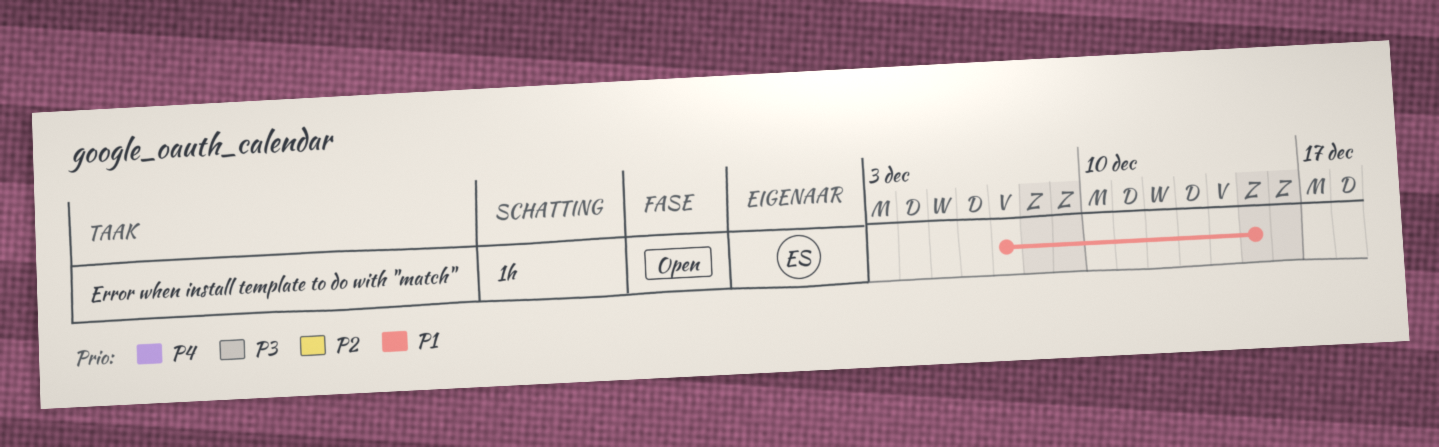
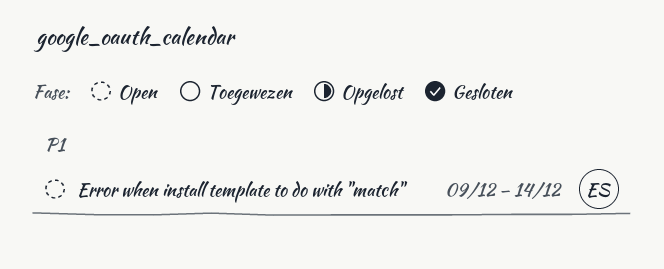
Error when install template to do with "match", start: Dec 7 -> Dec 9
Error when install template to do with "match", due: Dec 15 -> Dec 14

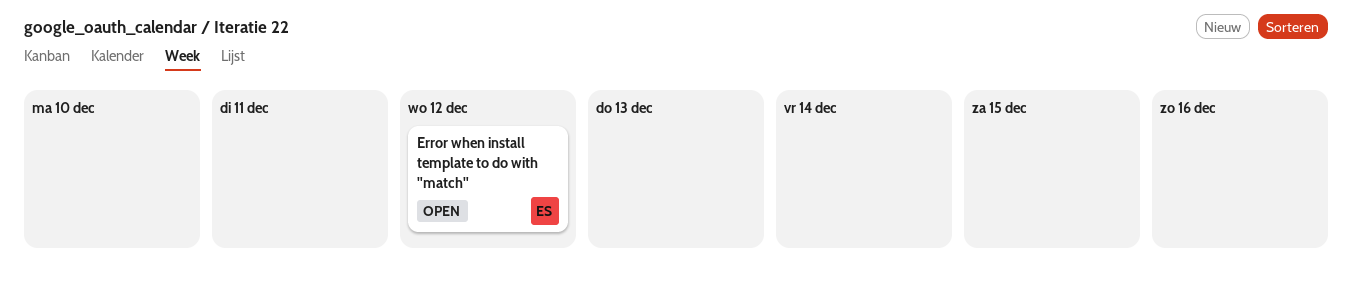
Error when install template to do with "match", due: Dec 14 -> Dec 12

